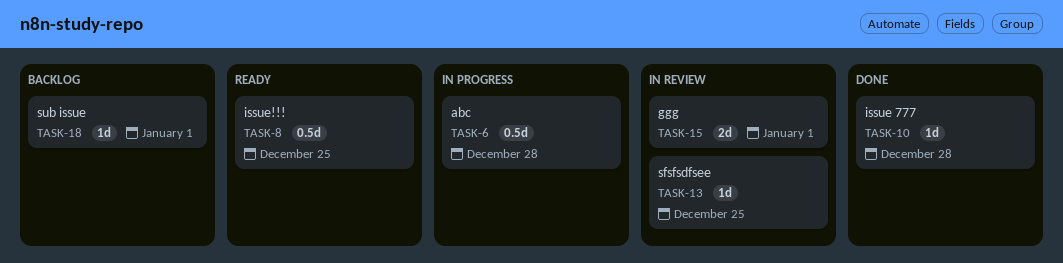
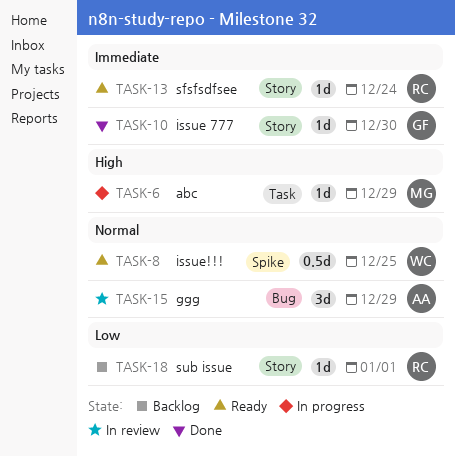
TASK-6, estimate: 0.5d -> 1d
TASK-6, due: Dec 28 -> Dec 29
TASK-10, due: Dec 28 -> Dec 30
TASK-13, status: In review -> Ready
TASK-13, due: Dec 25 -> Dec 24
TASK-15, estimate: 2d -> 3d
TASK-15, due: Jan 1 -> Dec 29

